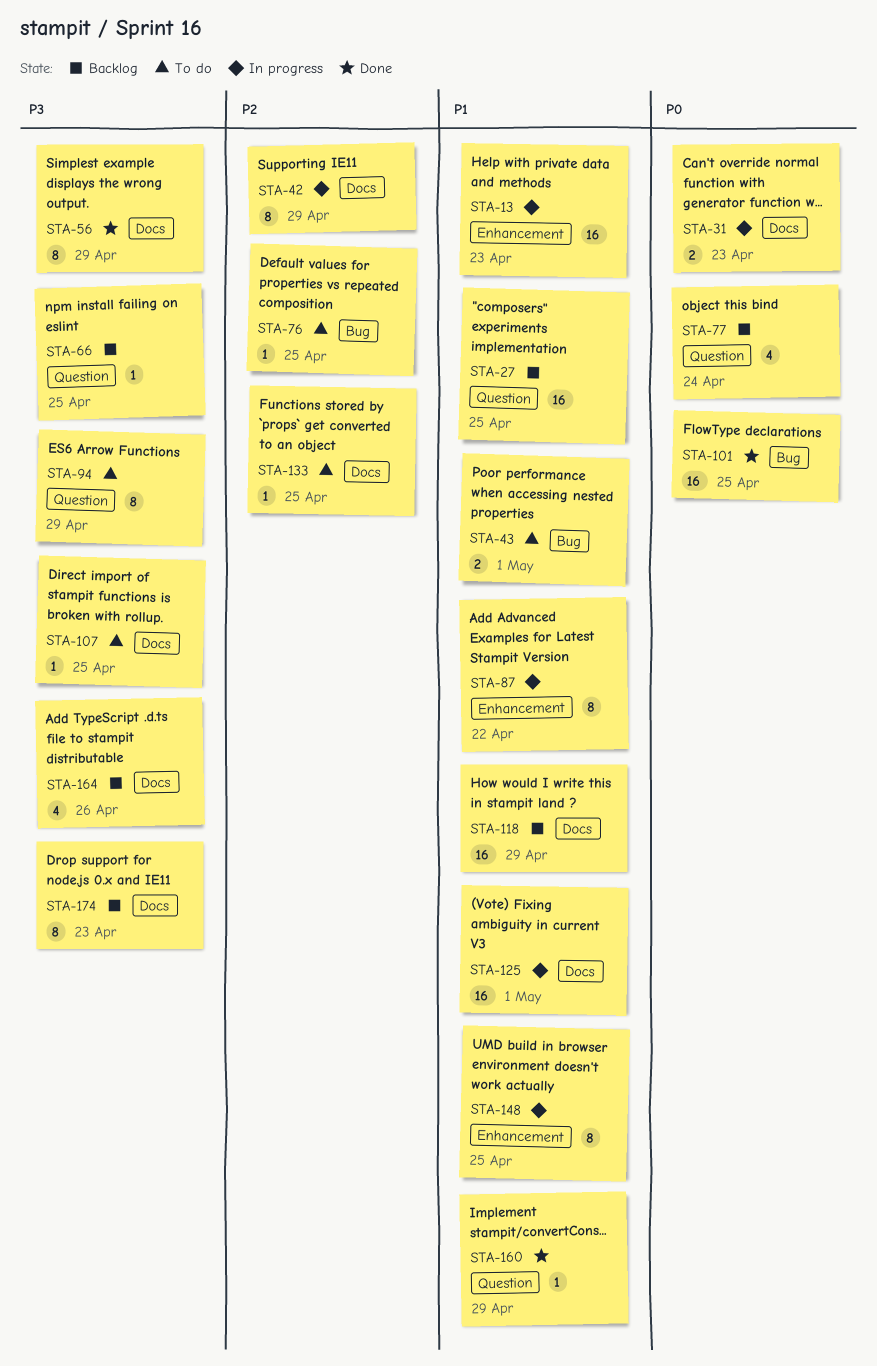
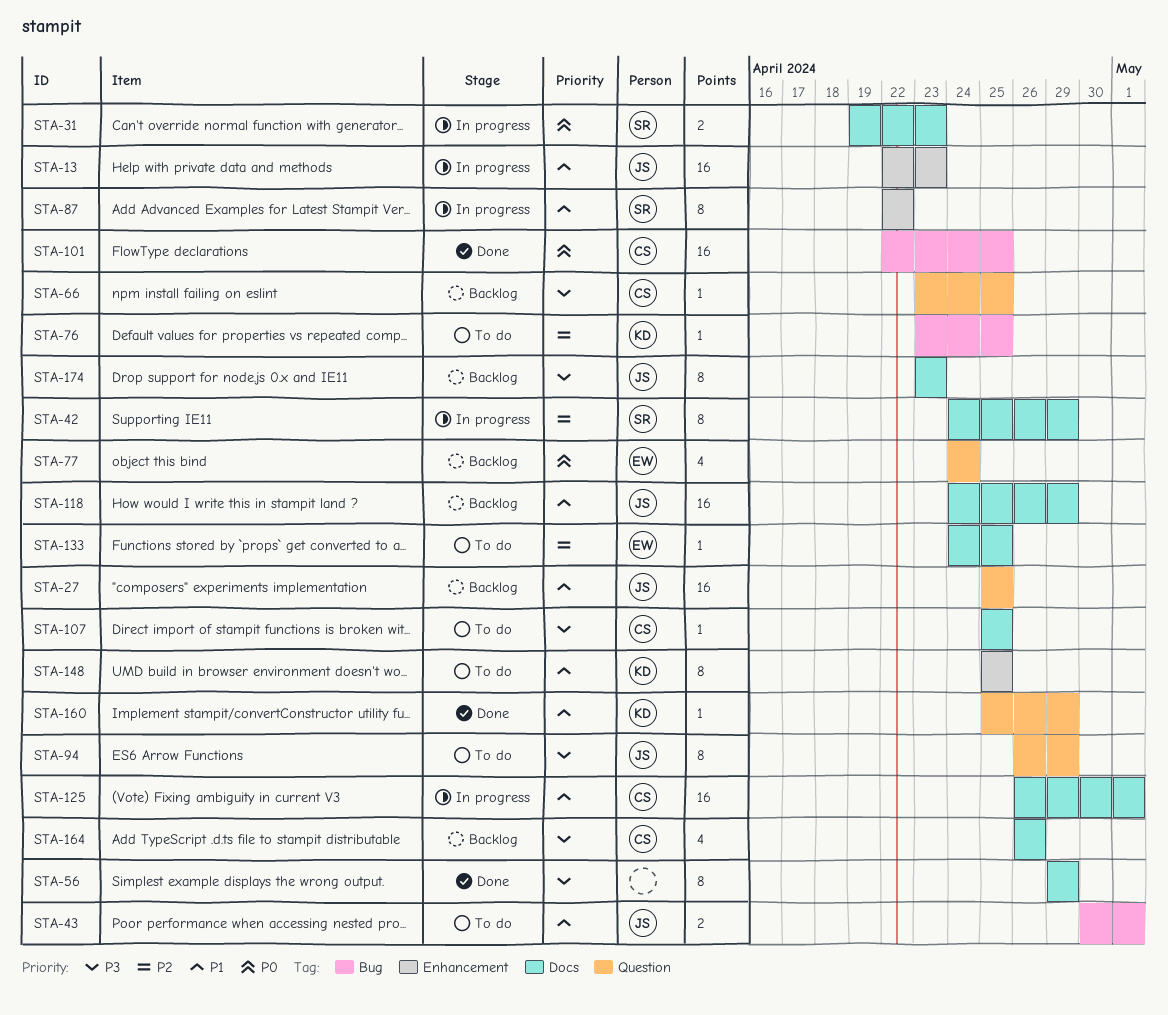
STA-148, status: In progress -> To do

